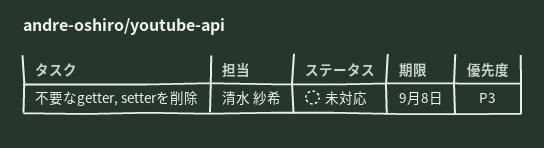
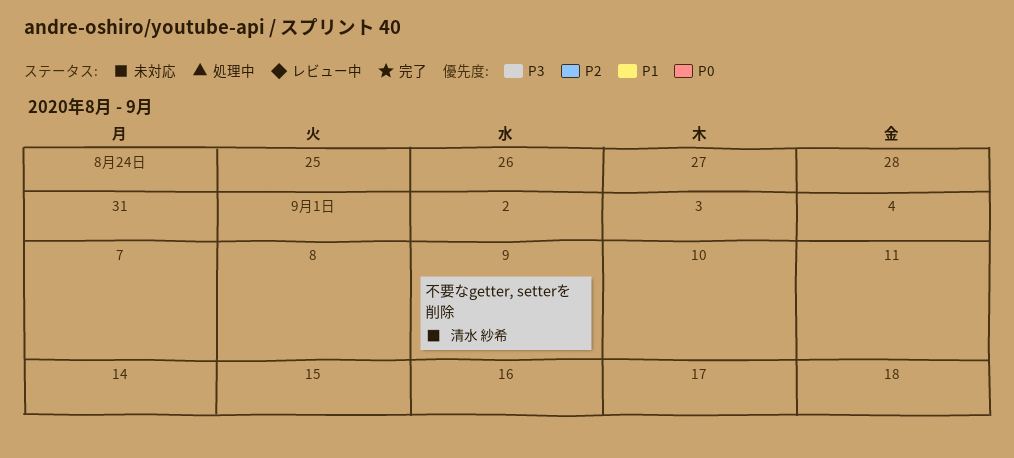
不要なgetter, setterを削除, due: Sep 8 -> Sep 9

